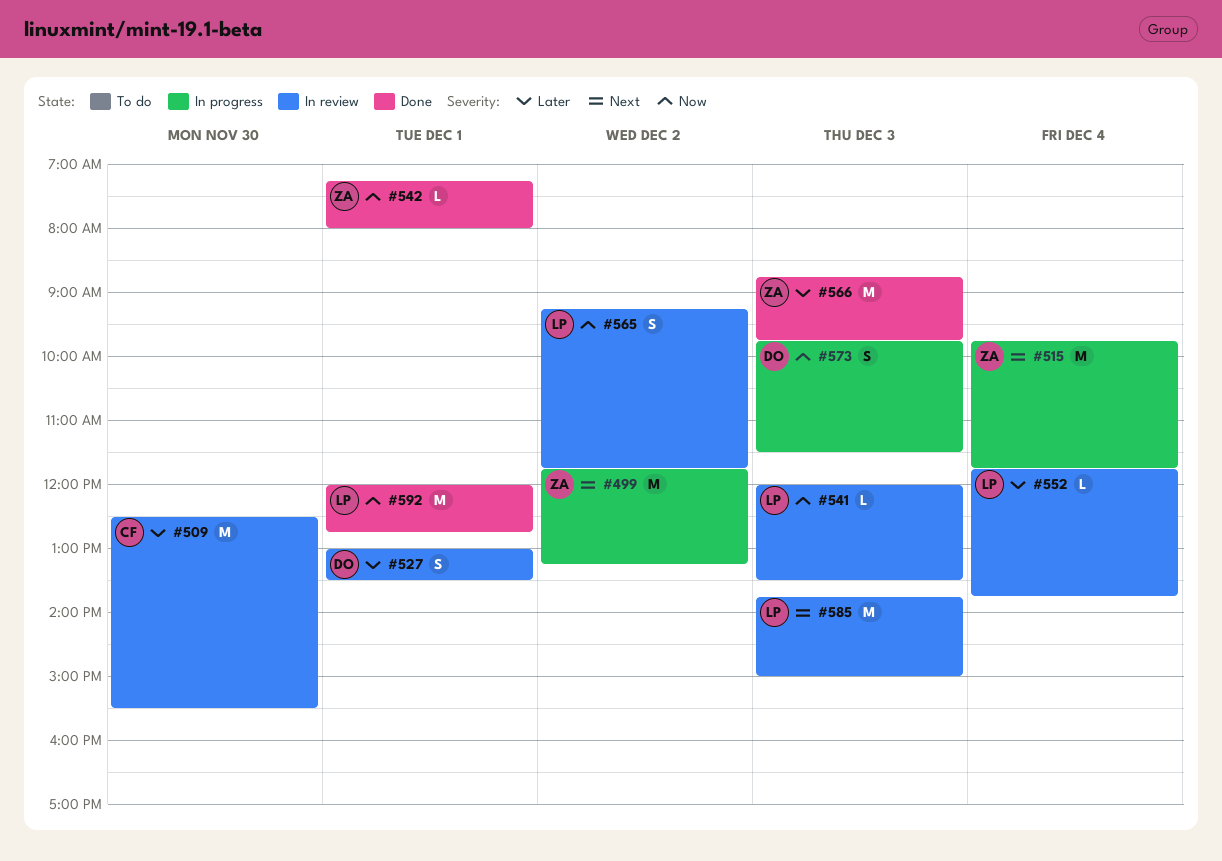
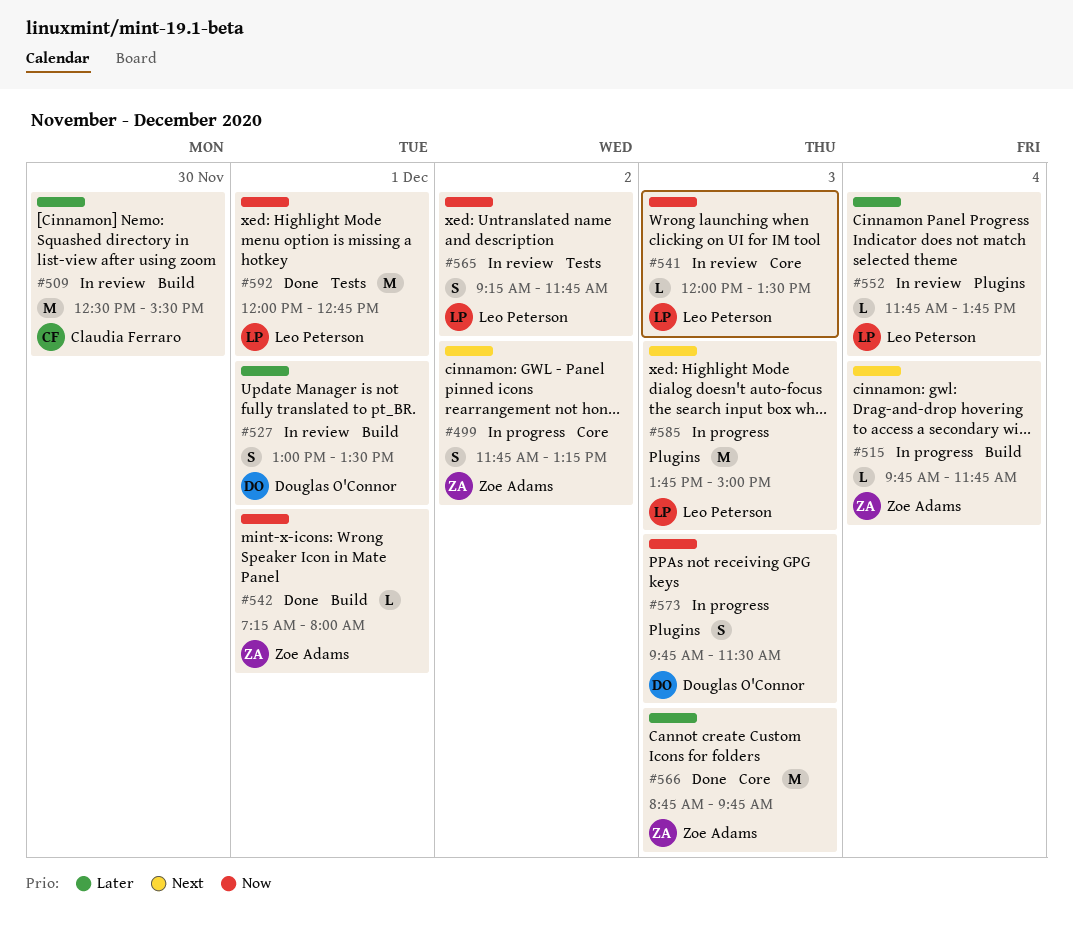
#499, estimate: M -> S
#515, estimate: M -> L
#585, status: In review -> In progress

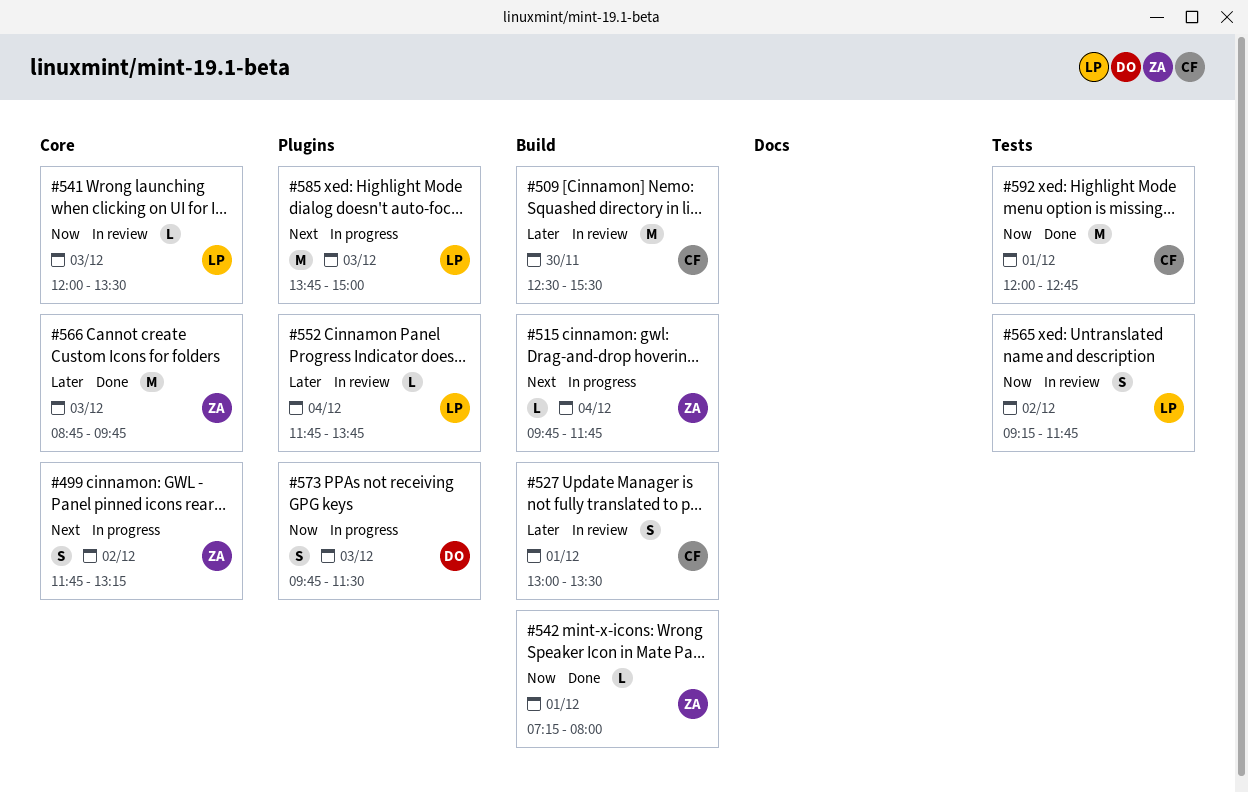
#527, owner: Douglas O'Connor -> Claudia Ferraro
#592, owner: Leo Peterson -> Claudia Ferraro

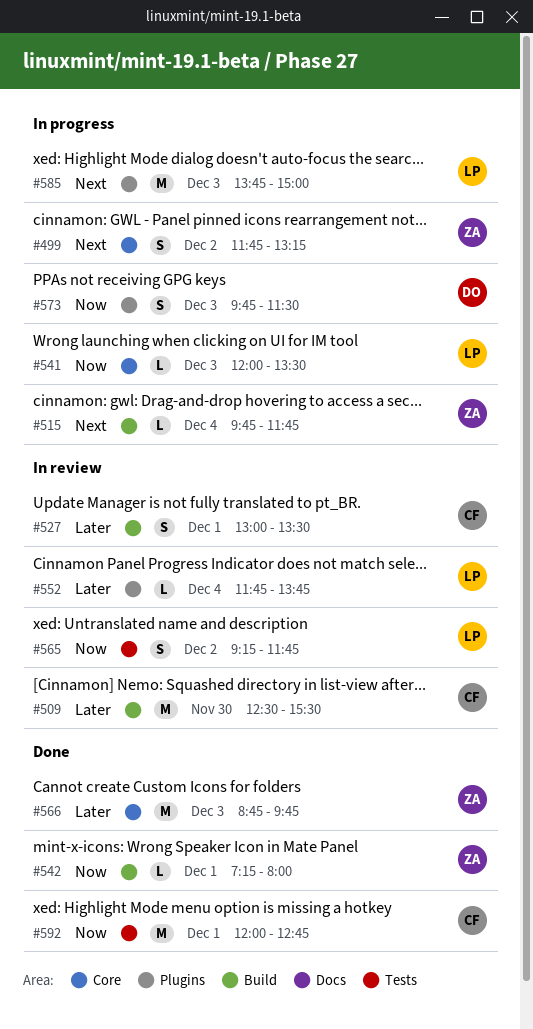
#541, status: In review -> In progress

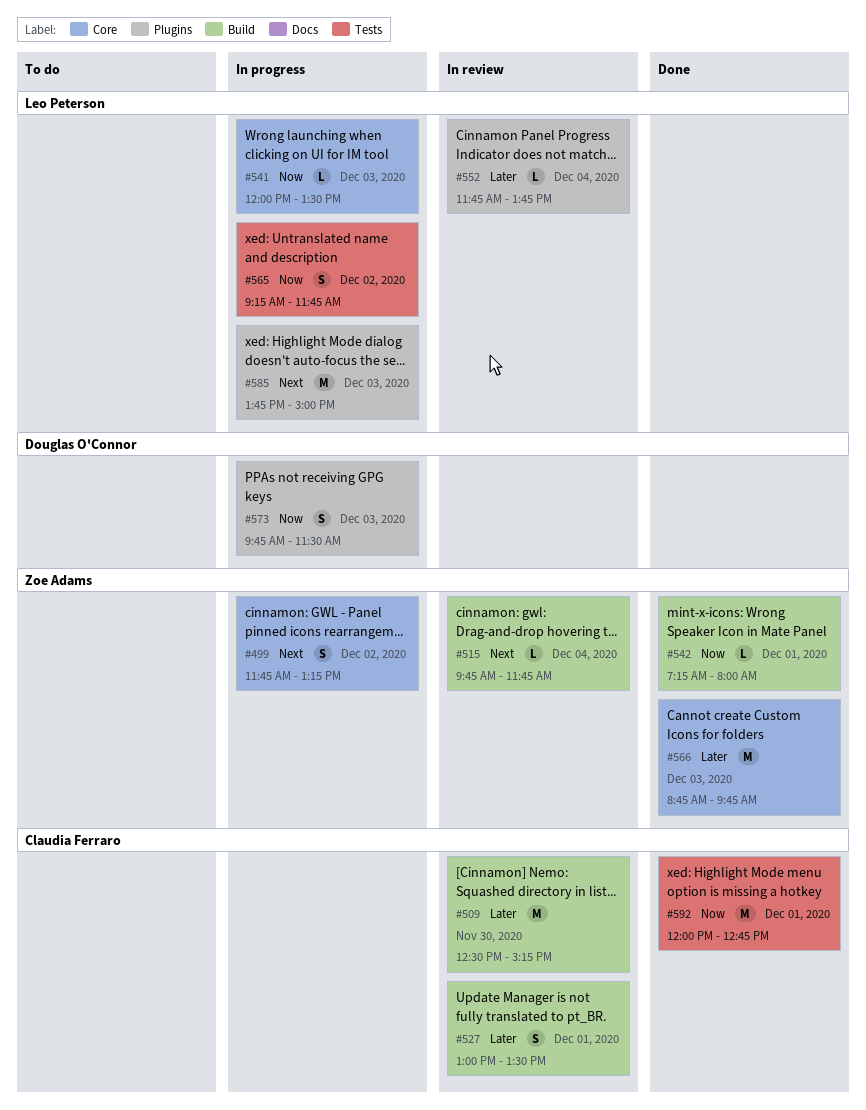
#509, ends: 15:30 -> 15:15
#515, status: In progress -> In review
#565, status: In review -> In progress

